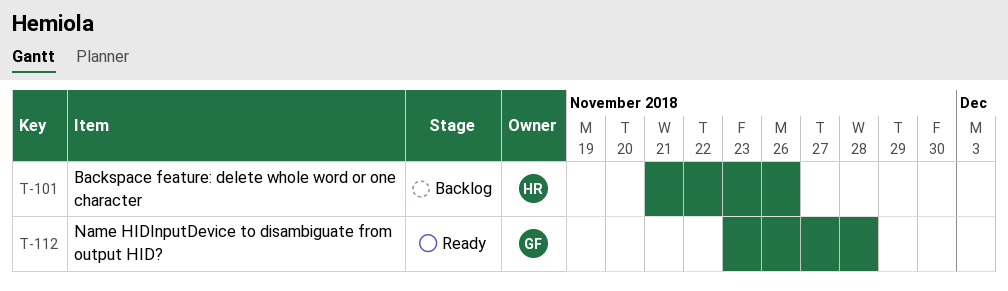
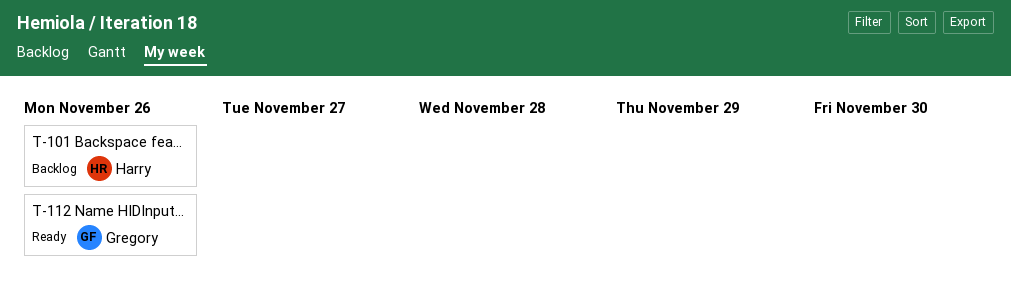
T-112, due: Nov 28 -> Nov 26

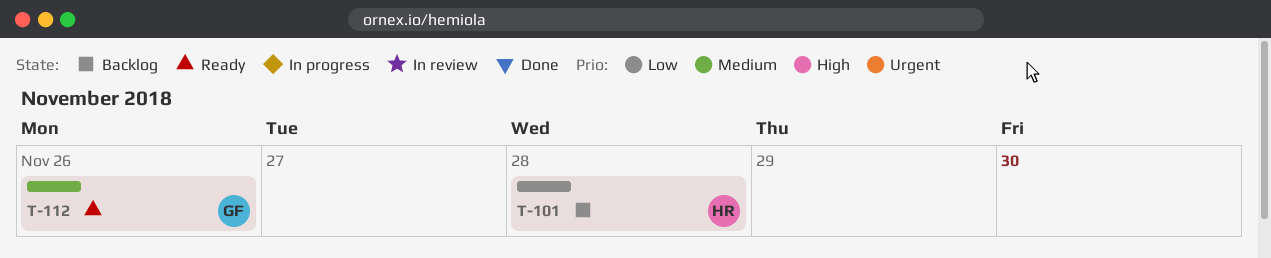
T-101, due: Nov 26 -> Nov 28

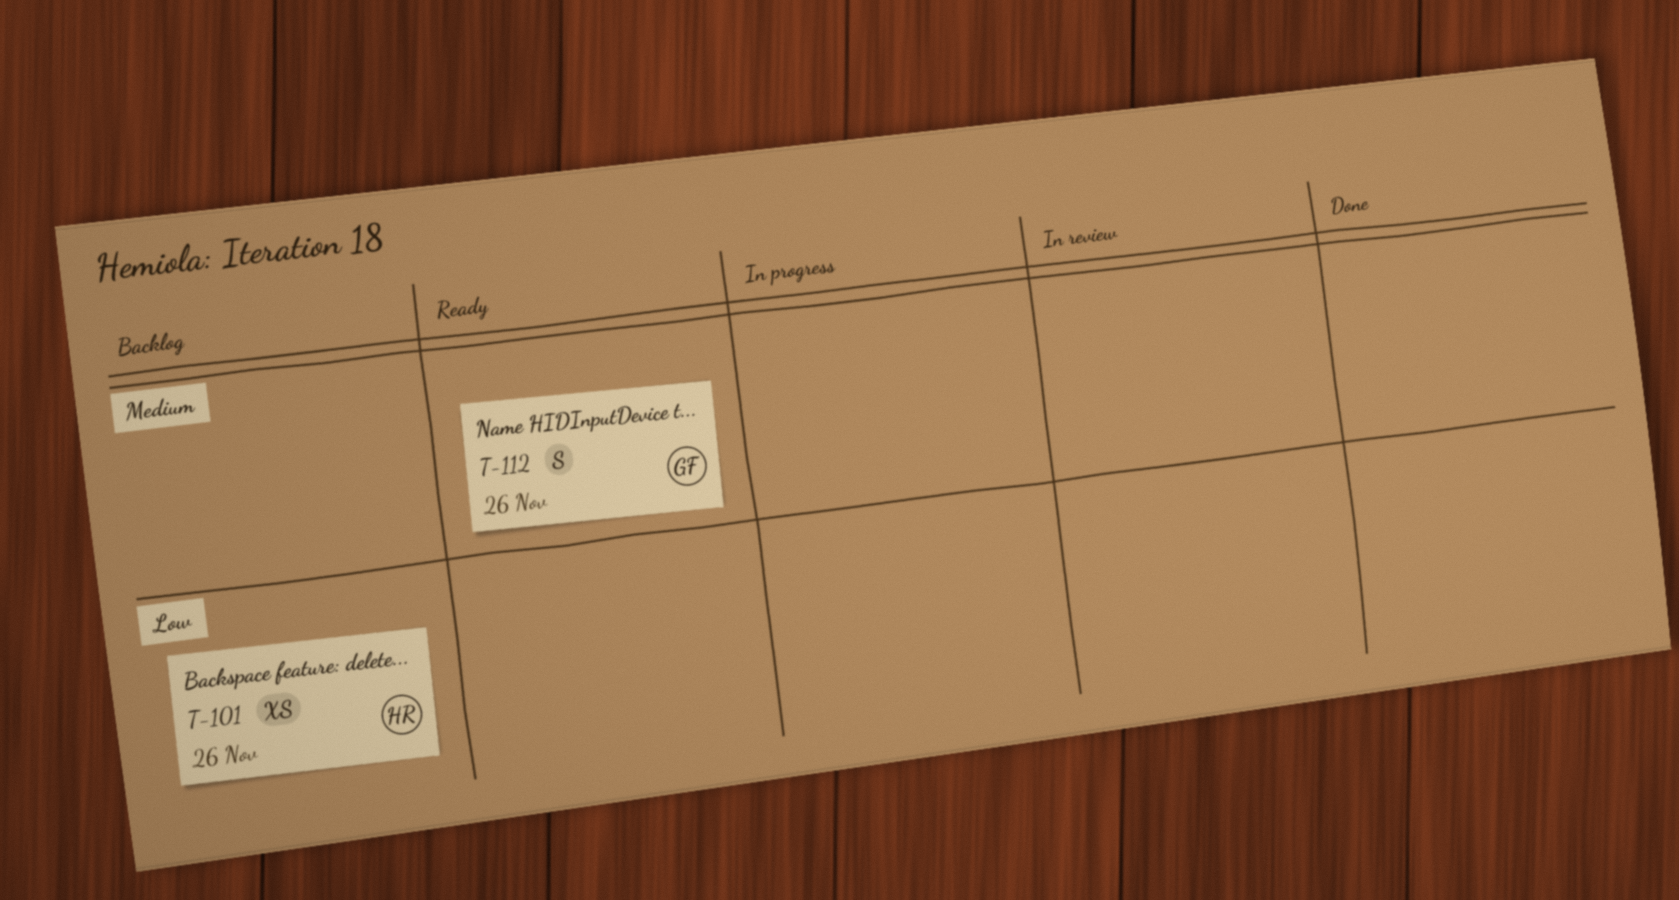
T-101, due: Nov 28 -> Nov 26

